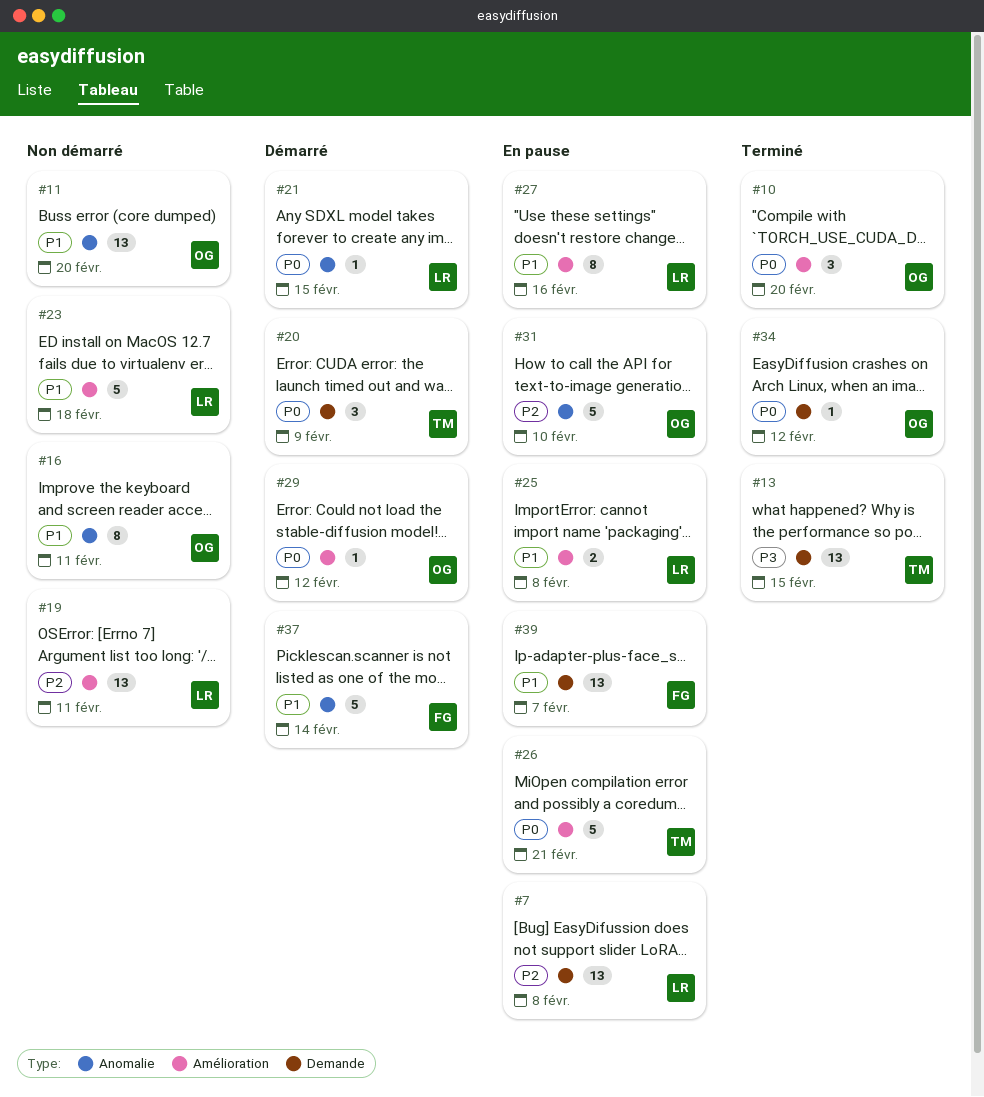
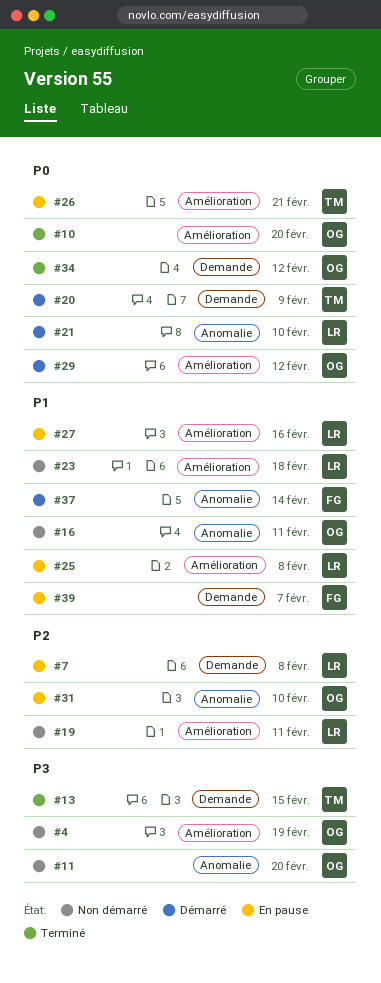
#4: none -> present
#11, priority: P1 -> P3
#21, due: Feb 15 -> Feb 10

